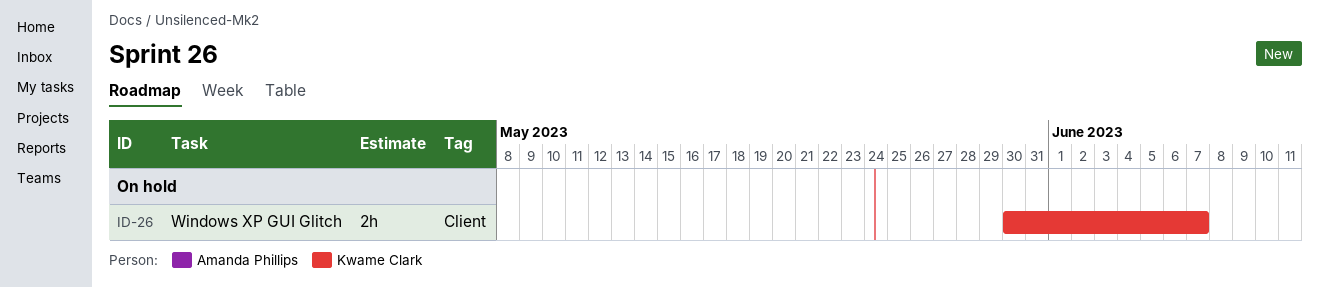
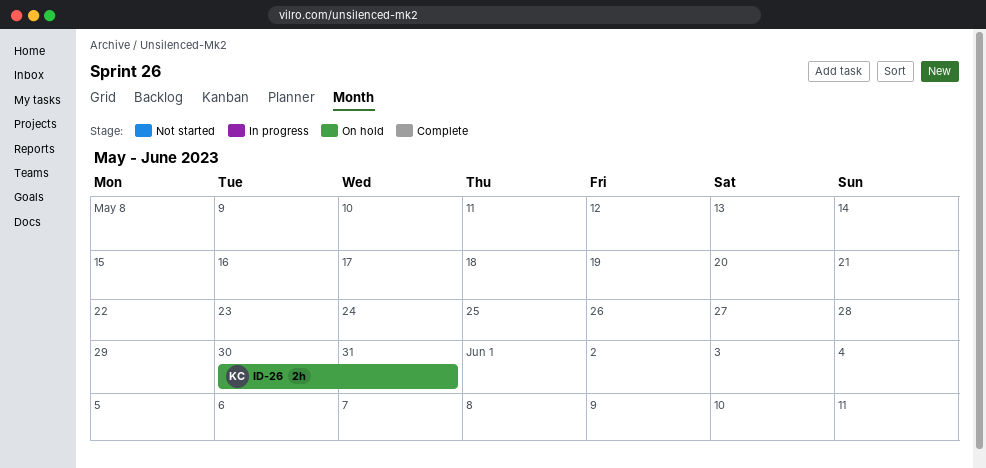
ID-26, due: Jun 7 -> May 31

